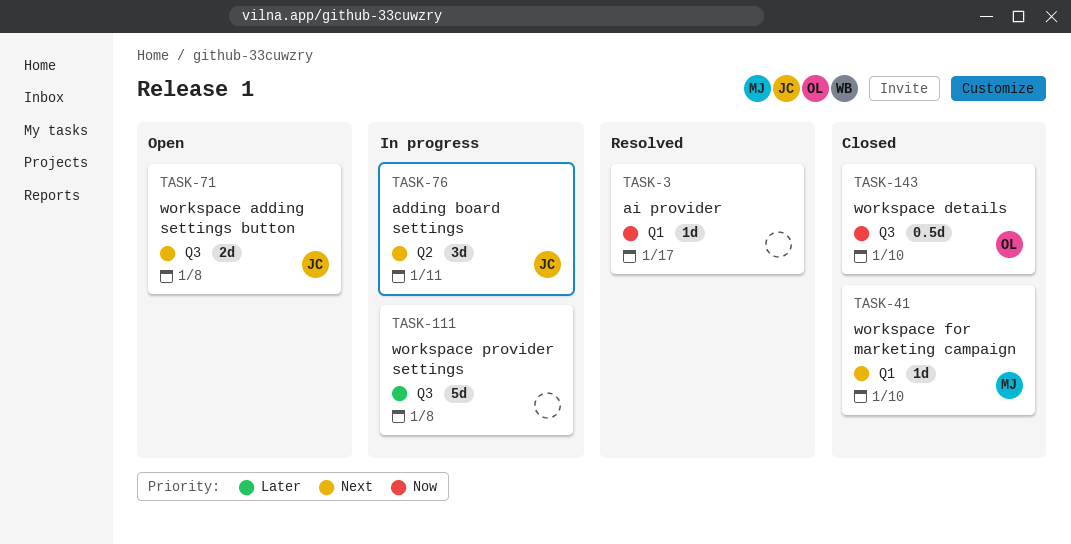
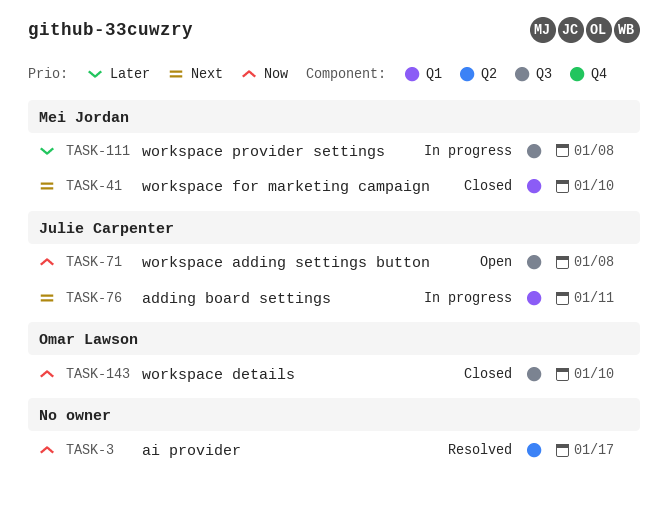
TASK-3, label: Q1 -> Q2
TASK-71, priority: Next -> Now
TASK-76, label: Q2 -> Q1
TASK-111, owner: none -> Mei Jordan

